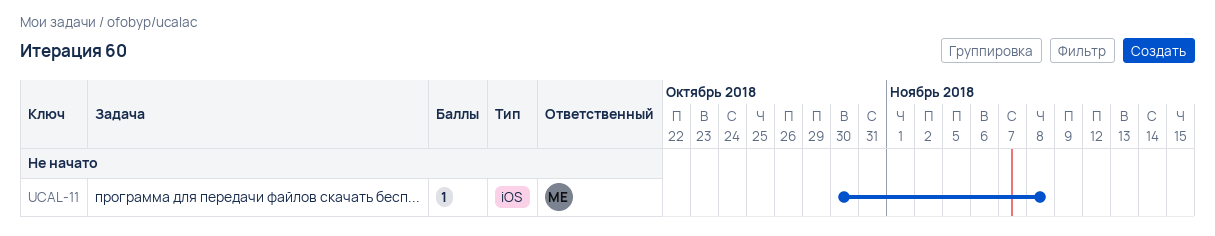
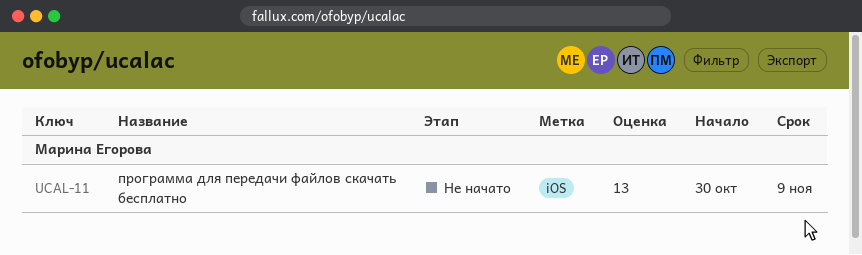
UCAL-11, estimate: 1 -> 13
UCAL-11, due: Nov 8 -> Nov 9

